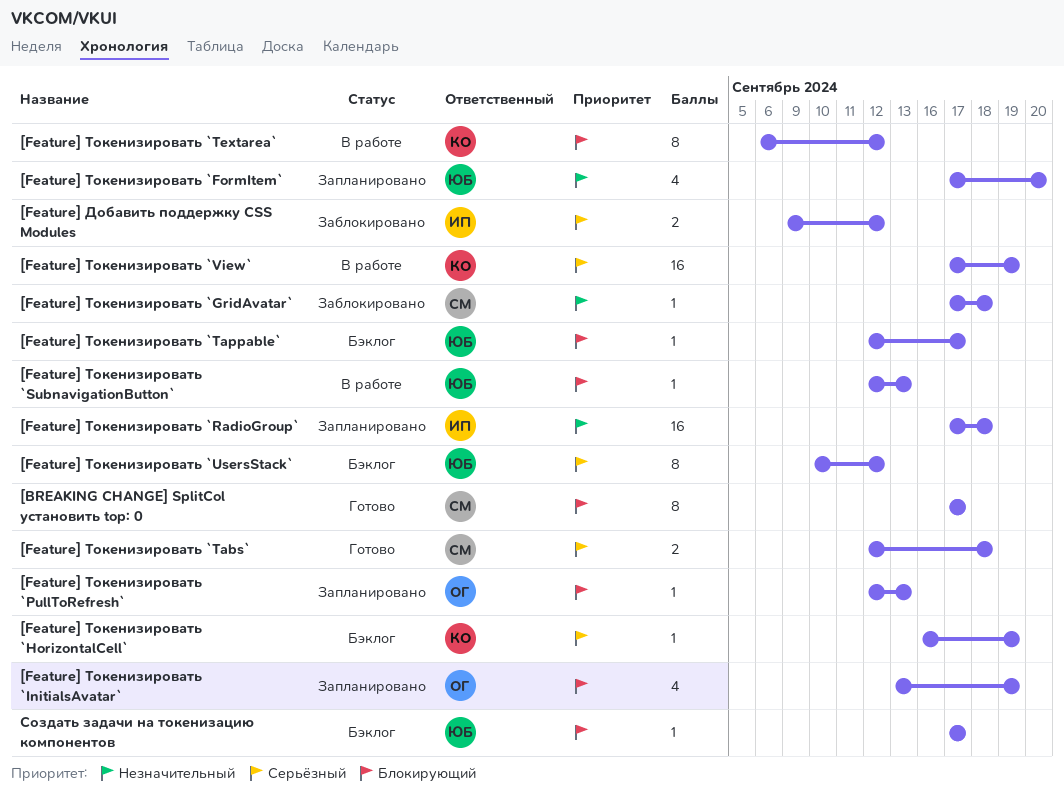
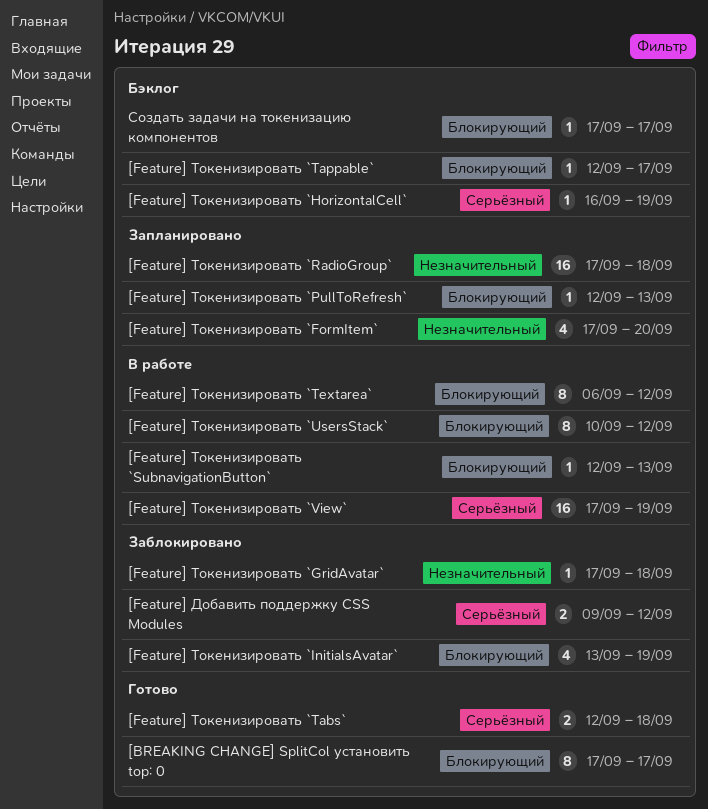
[Feature] Токенизировать `InitialsAvatar`, status: Запланировано -> Заблокировано
[Feature] Токенизировать `UsersStack`, status: Бэклог -> В работе
[Feature] Токенизировать `UsersStack`, priority: Серьёзный -> Блокирующий

